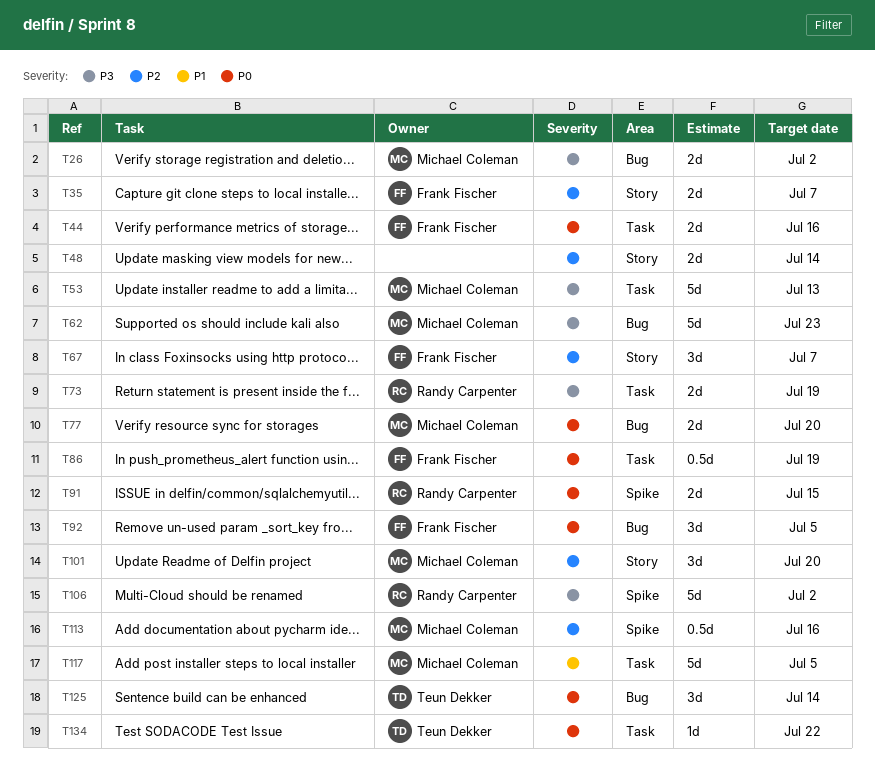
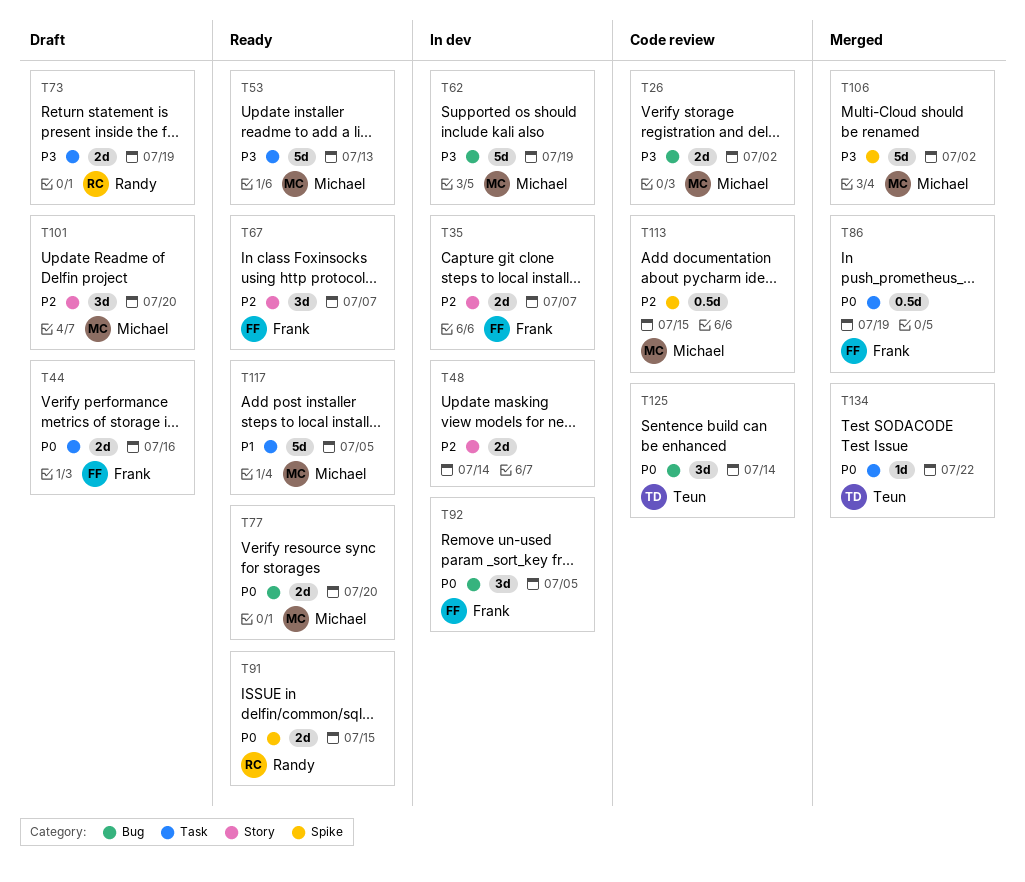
T62, due: Jul 23 -> Jul 19
T106, owner: Randy Carpenter -> Michael Coleman
T113, due: Jul 16 -> Jul 15

